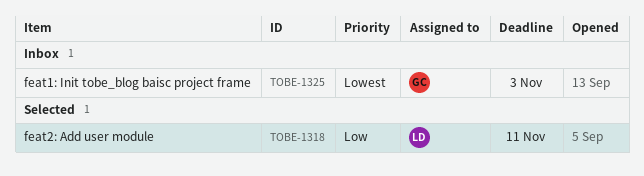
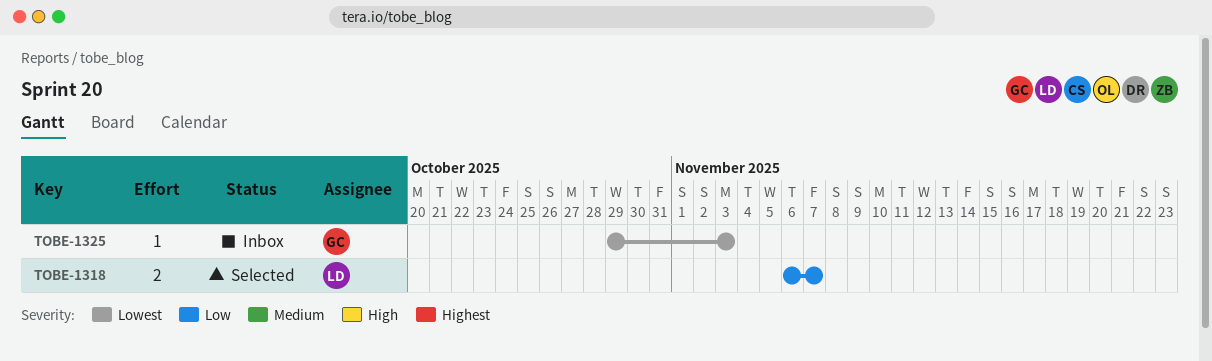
TOBE-1318, due: Nov 11 -> Nov 7

